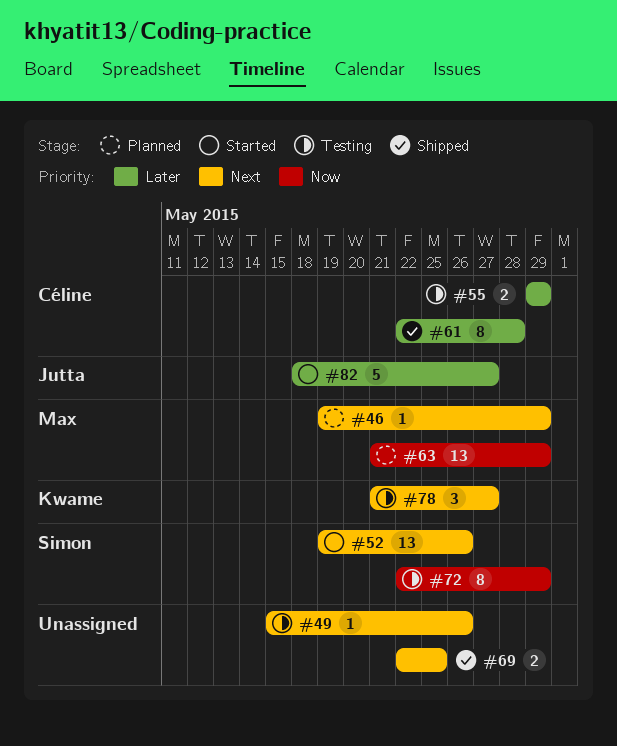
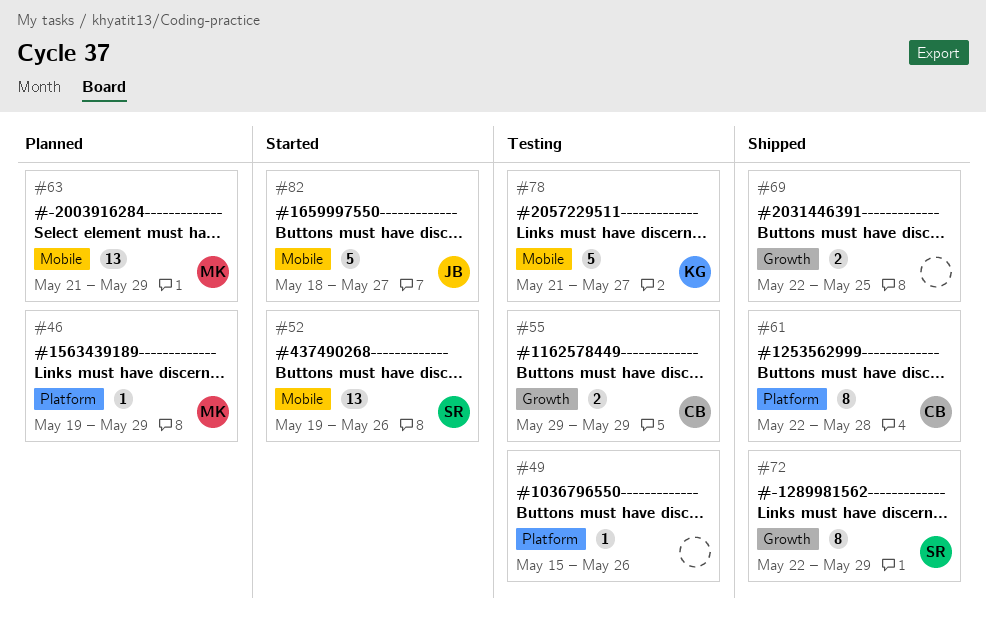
#72, status: Testing -> Shipped
#78, estimate: 3 -> 5

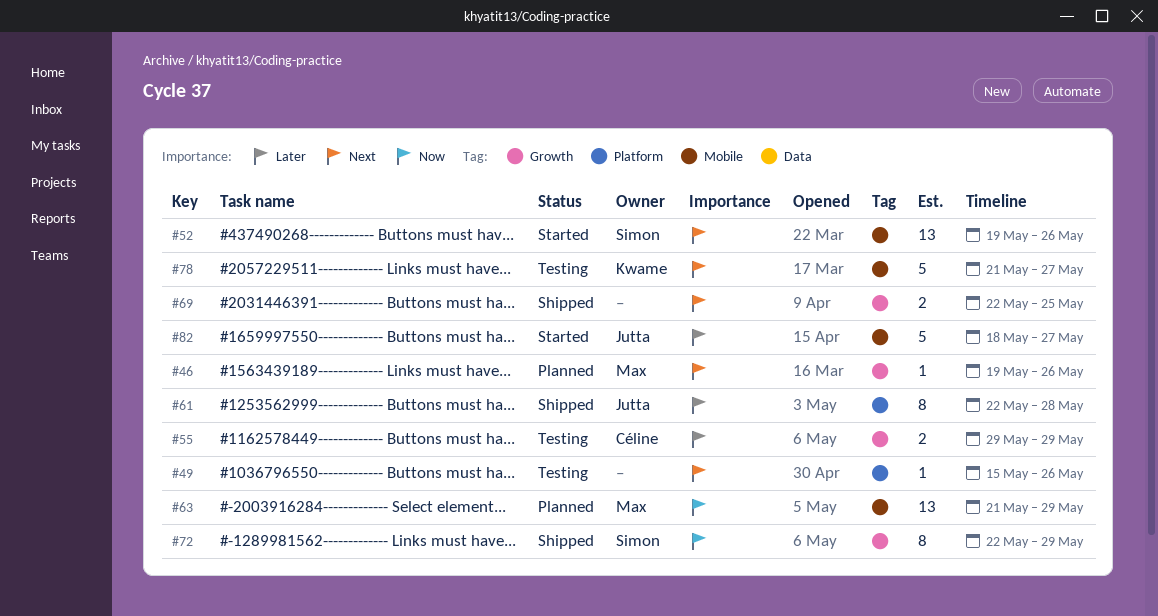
#46, label: Platform -> Growth
#46, due: May 29 -> May 26
#61, owner: Céline -> Jutta

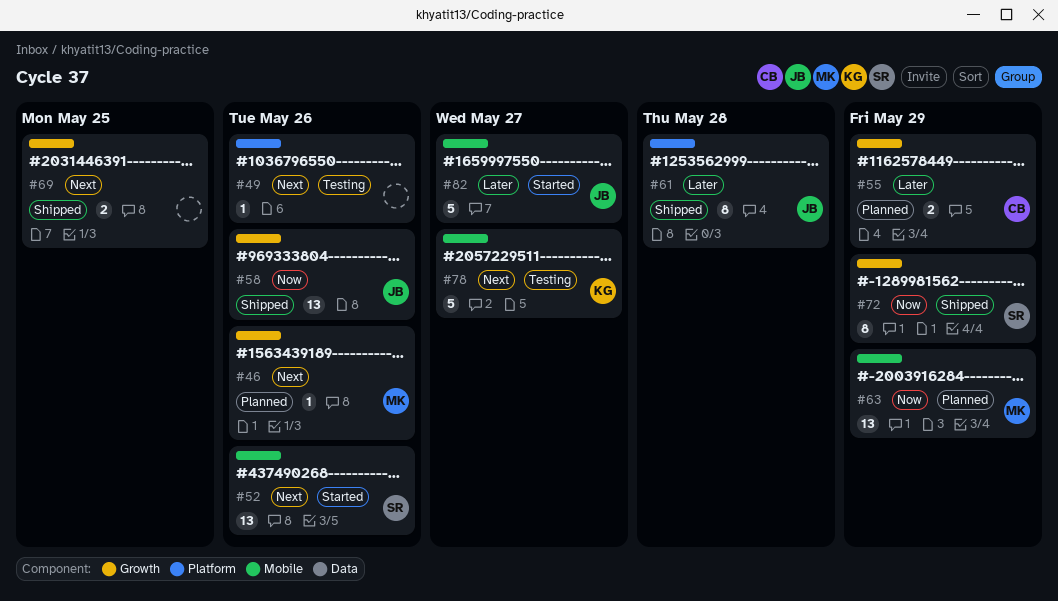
#55, status: Testing -> Planned
#58: none -> present

